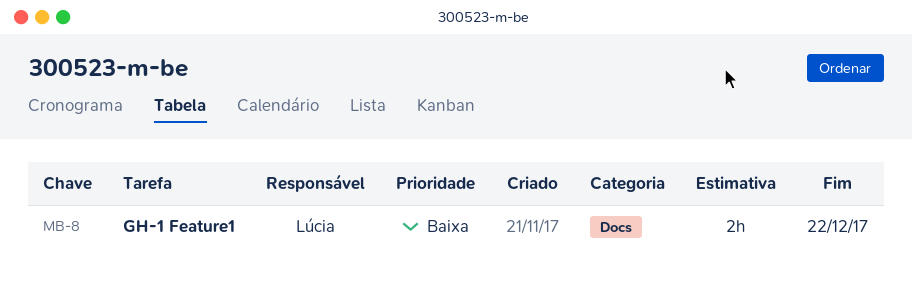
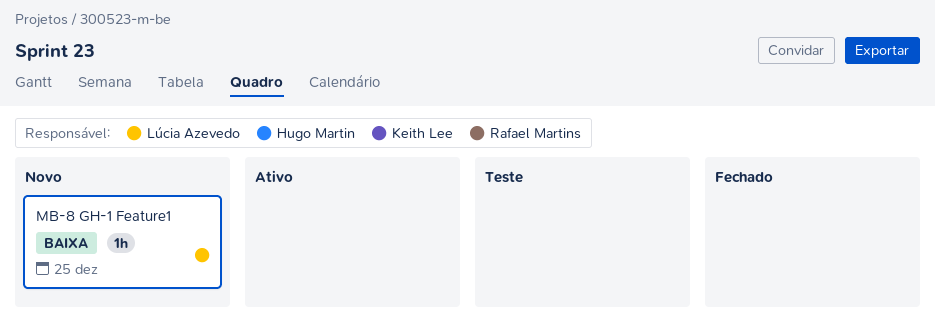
MB-8, estimate: 2h -> 1h
MB-8, due: Dec 22 -> Dec 25

